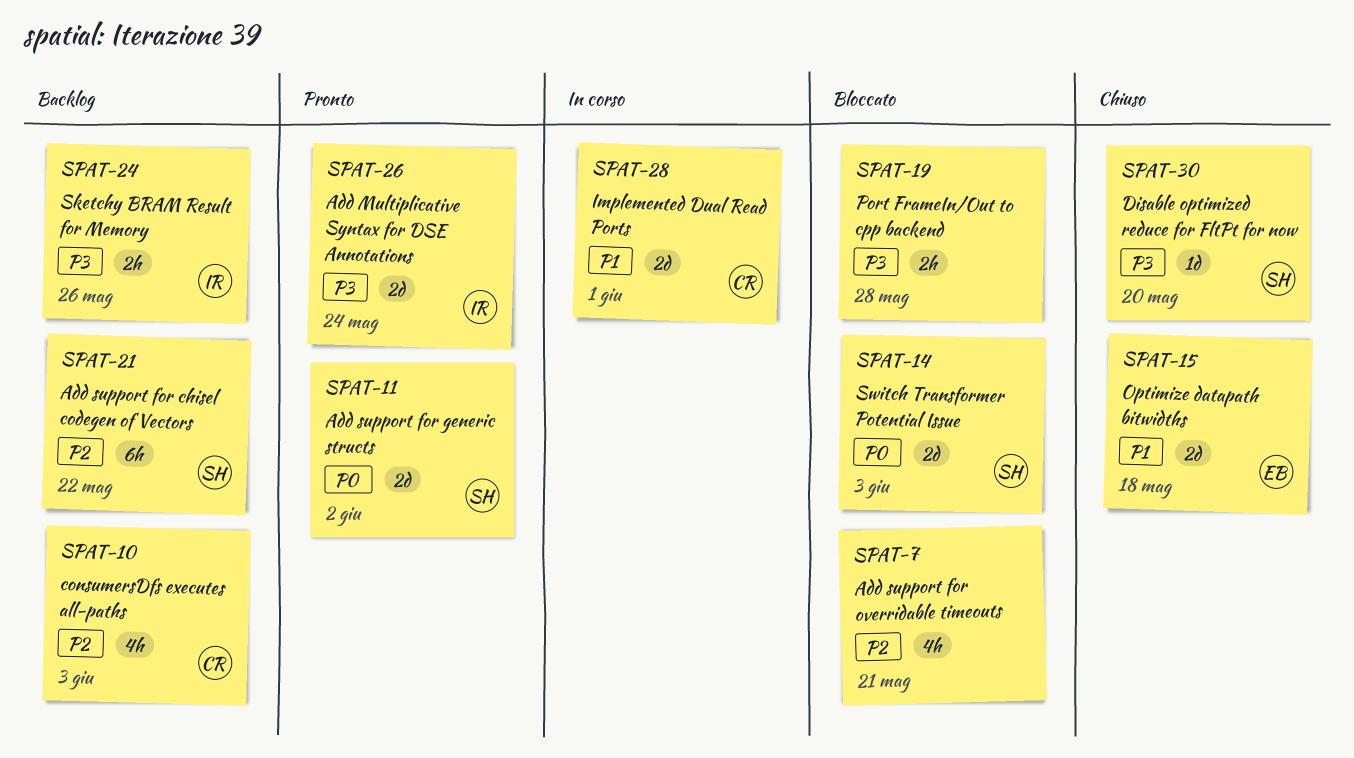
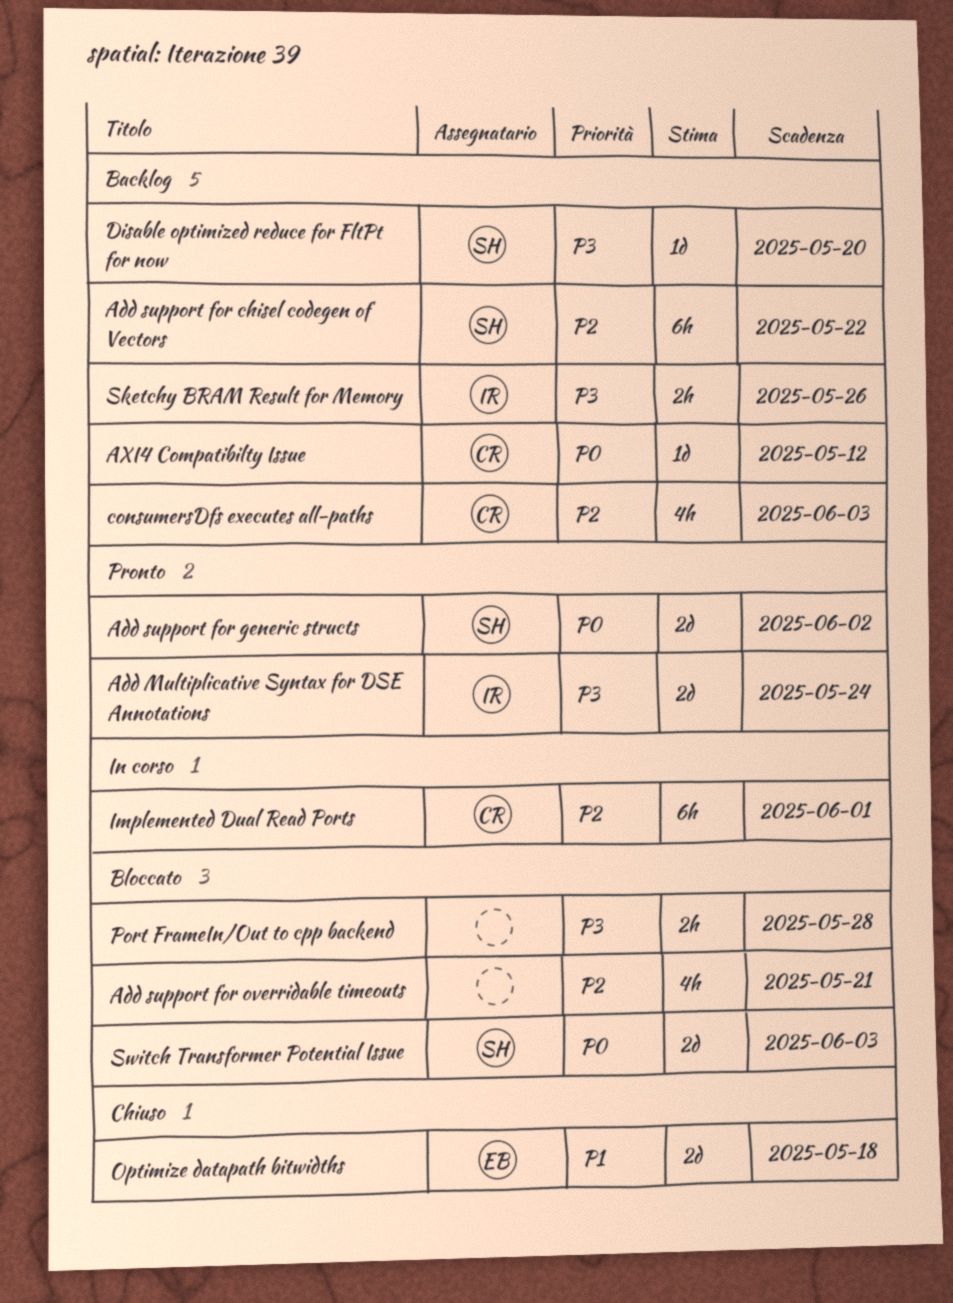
AXI4 Compatibilty Issue: none -> present
Disable optimized reduce for FltPt for now, status: Chiuso -> Backlog
Implemented Dual Read Ports, priority: P1 -> P2
Implemented Dual Read Ports, estimate: 2d -> 6h

